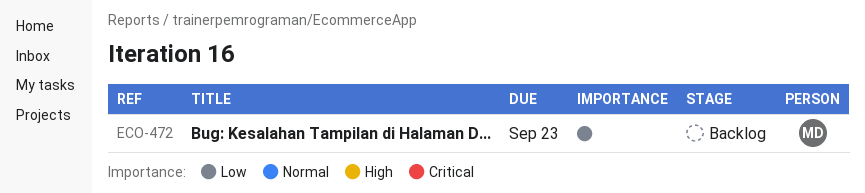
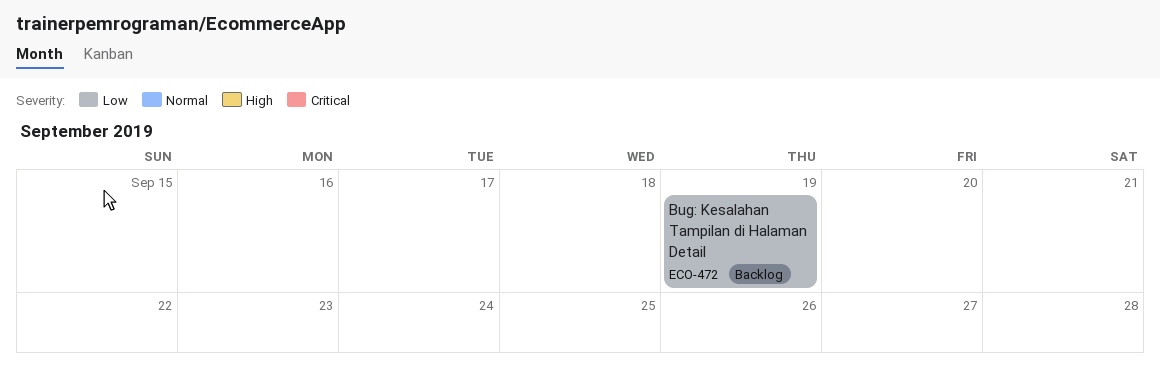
ECO-472, due: Sep 23 -> Sep 19

